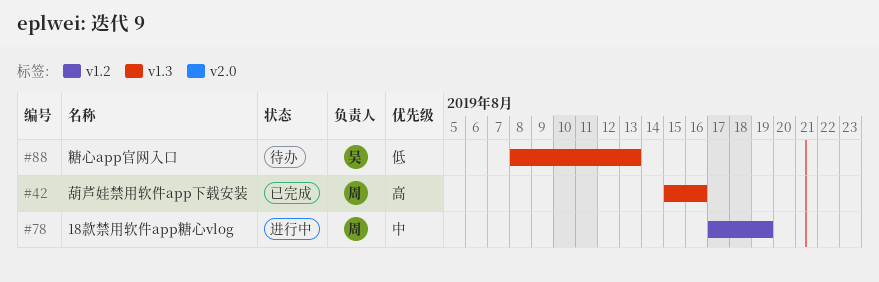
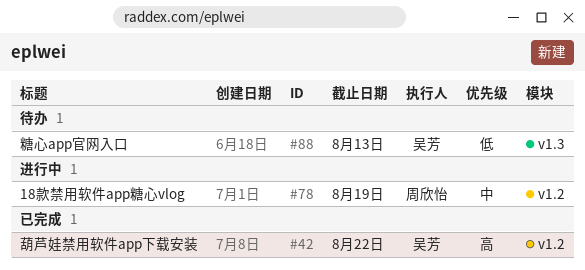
#42, owner: 周欣怡 -> 吴芳
#42, label: v1.3 -> v1.2
#42, due: Aug 16 -> Aug 22

